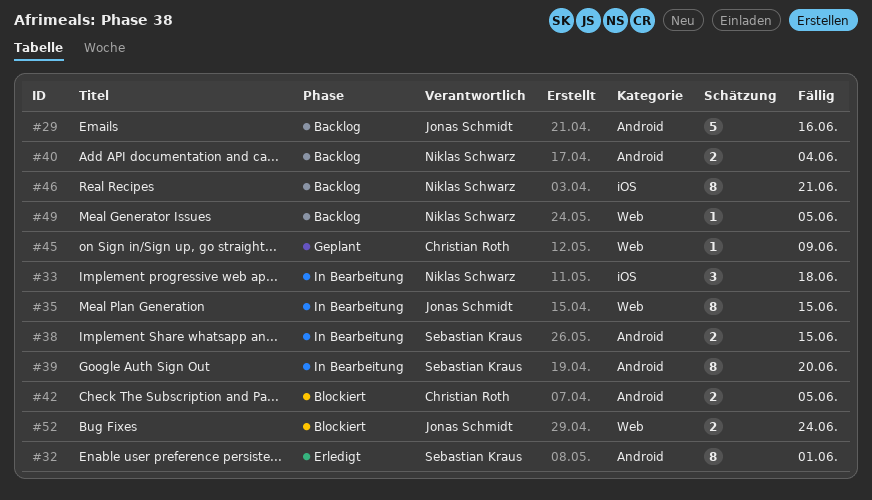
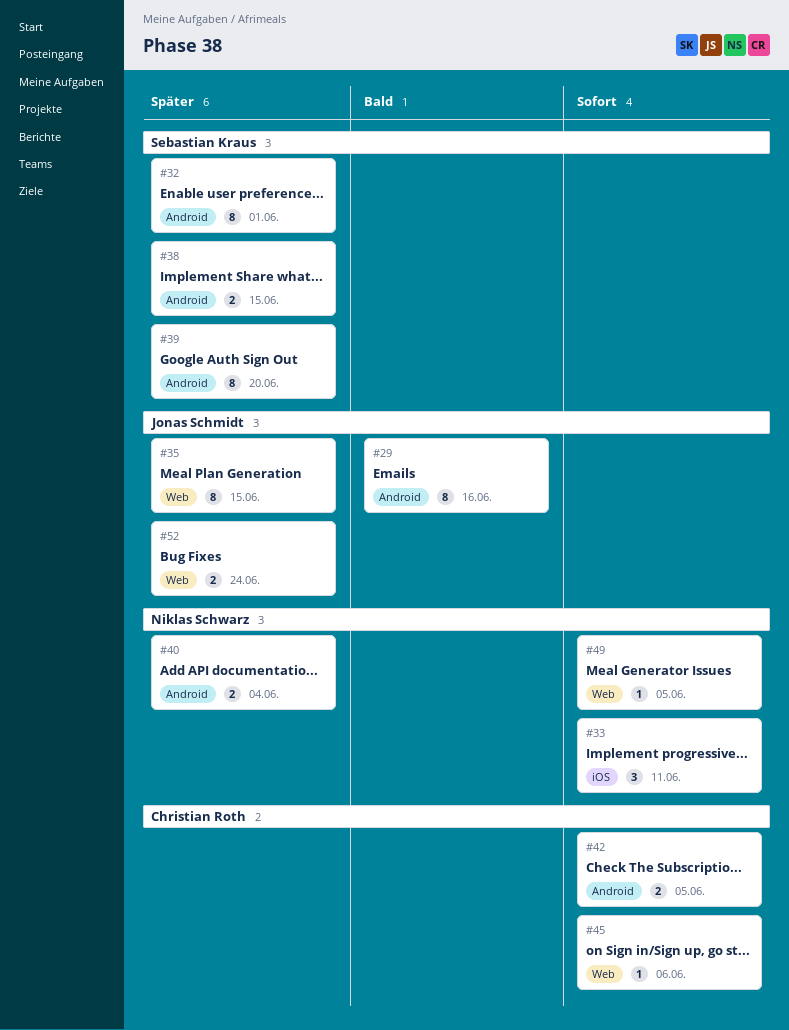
#29, estimate: 5 -> 8
#33, due: Jun 18 -> Jun 11
#45, due: Jun 9 -> Jun 6
#46: present -> none

